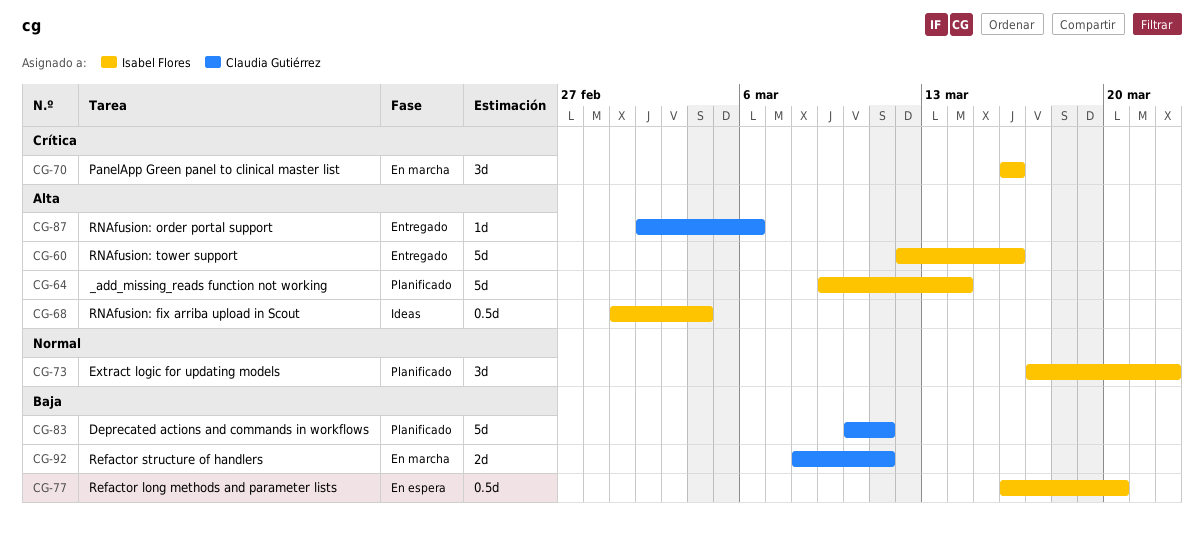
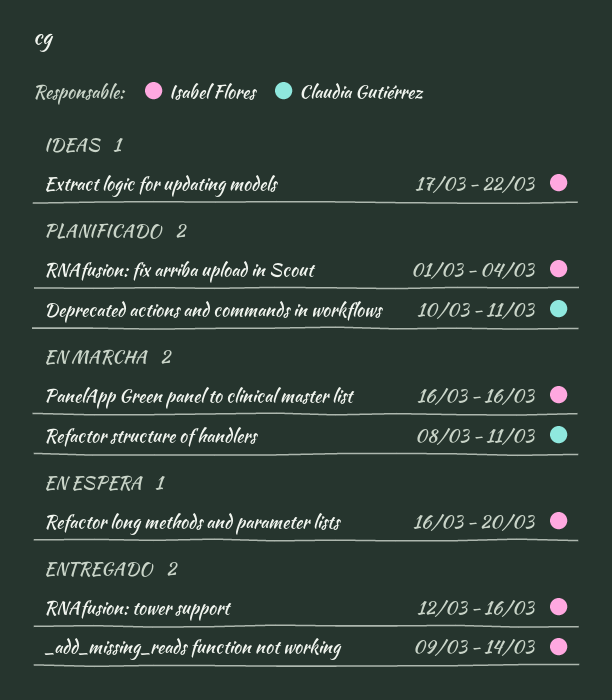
_add_missing_reads function not working, status: Planificado -> Entregado
Extract logic for updating models, status: Planificado -> Ideas
RNAfusion: fix arriba upload in Scout, status: Ideas -> Planificado
RNAfusion: order portal support: present -> none

